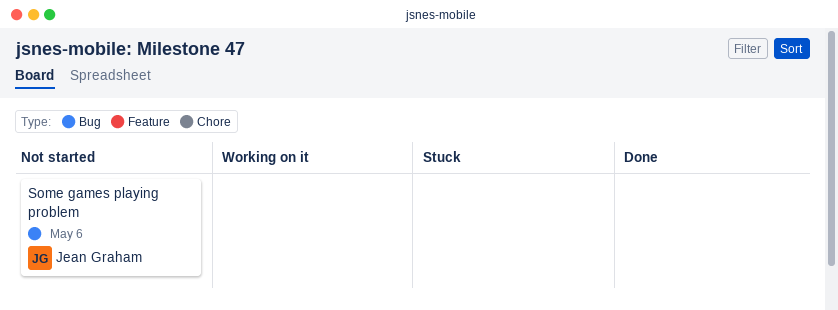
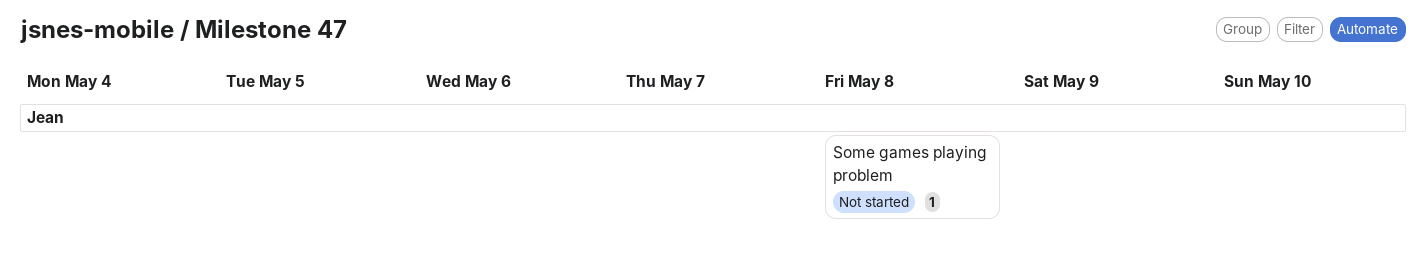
Some games playing problem, due: May 6 -> May 8

